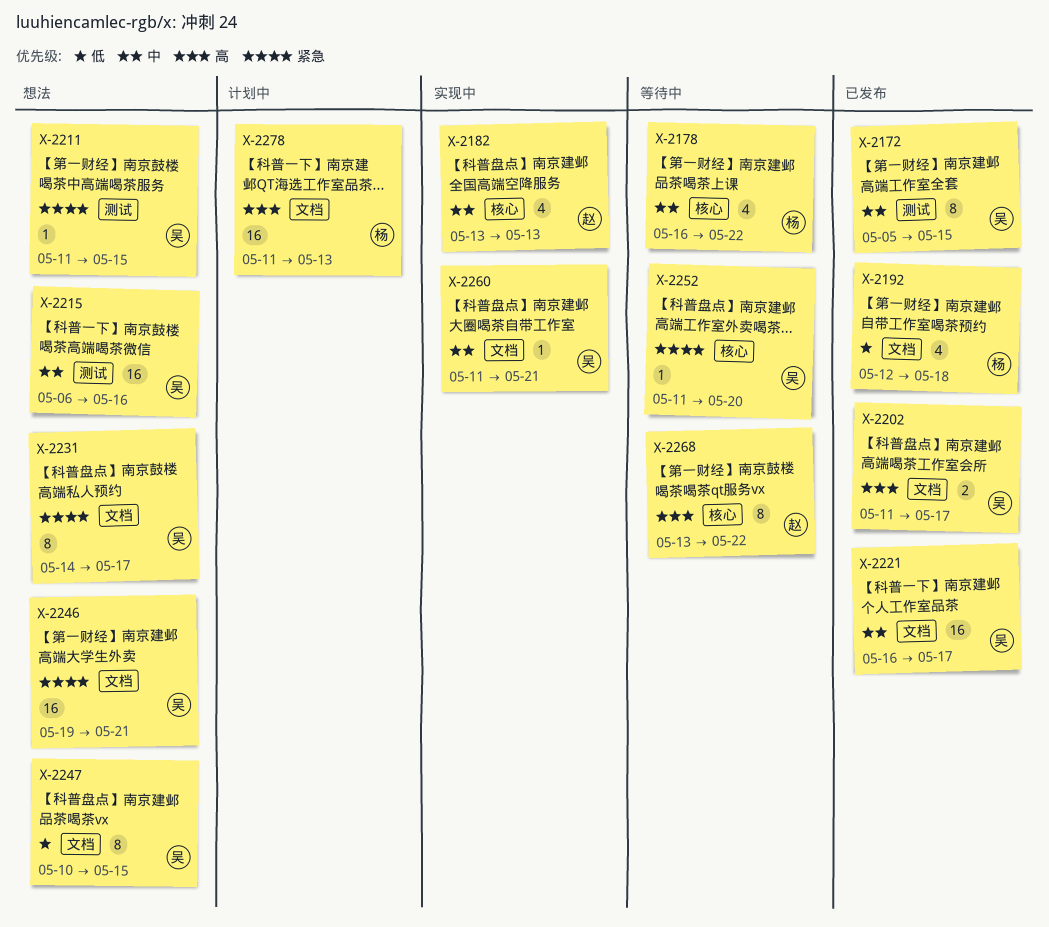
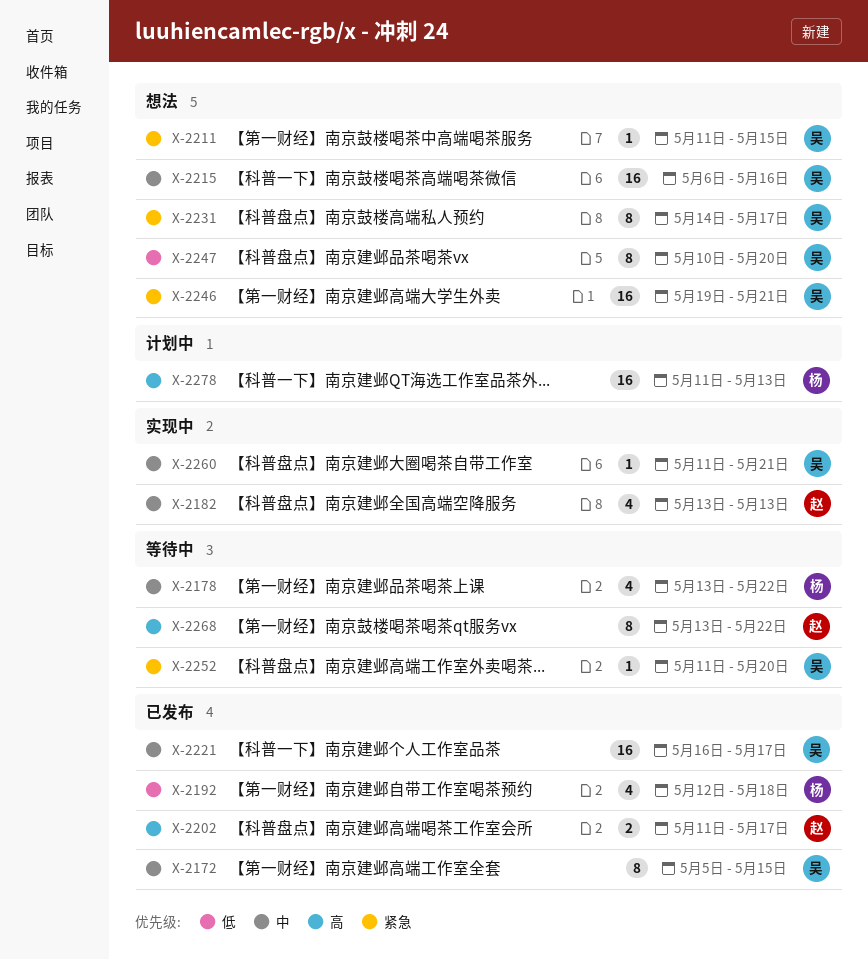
X-2178, start: May 16 -> May 13
X-2202, owner: 吴 -> 赵
X-2247, due: May 15 -> May 20

